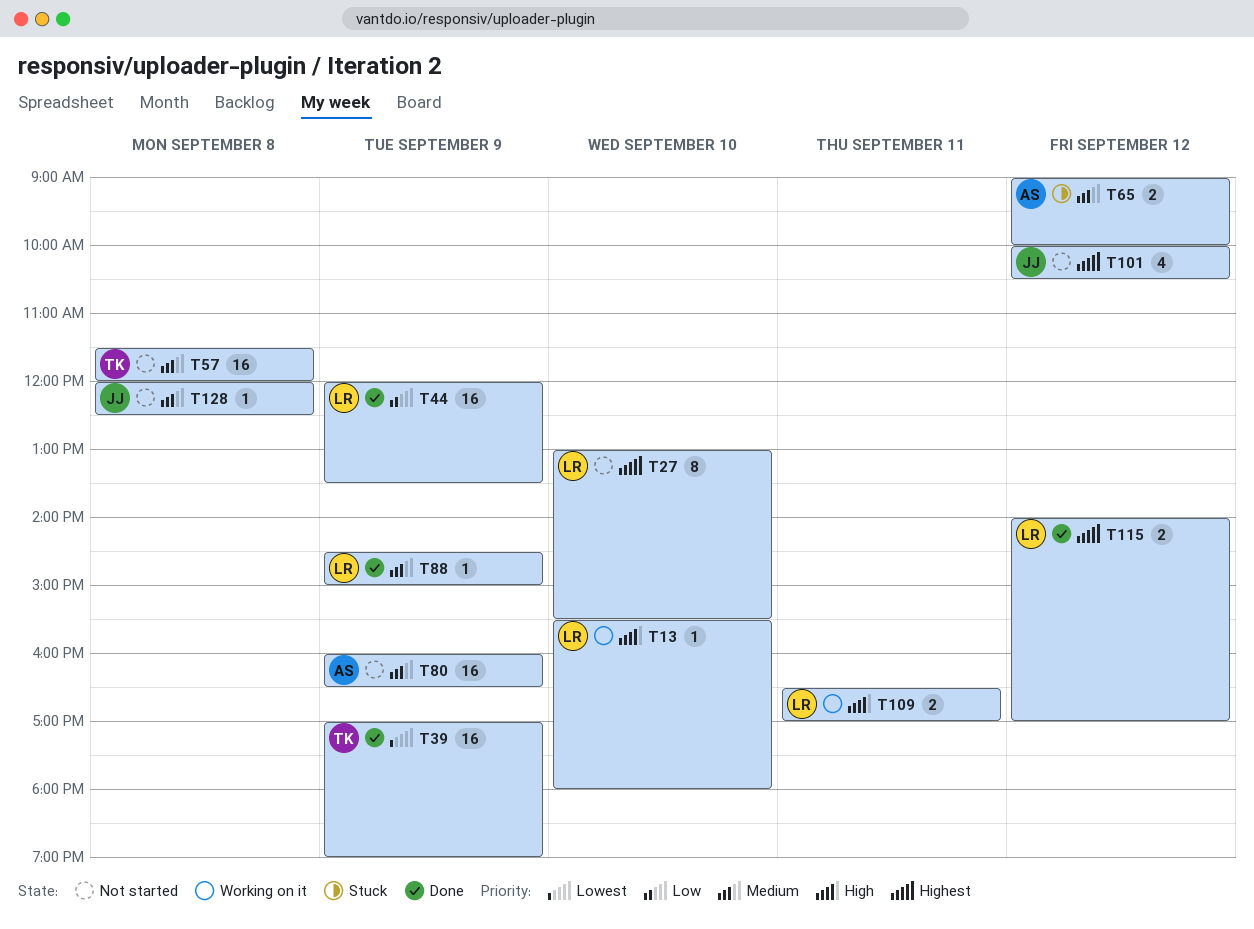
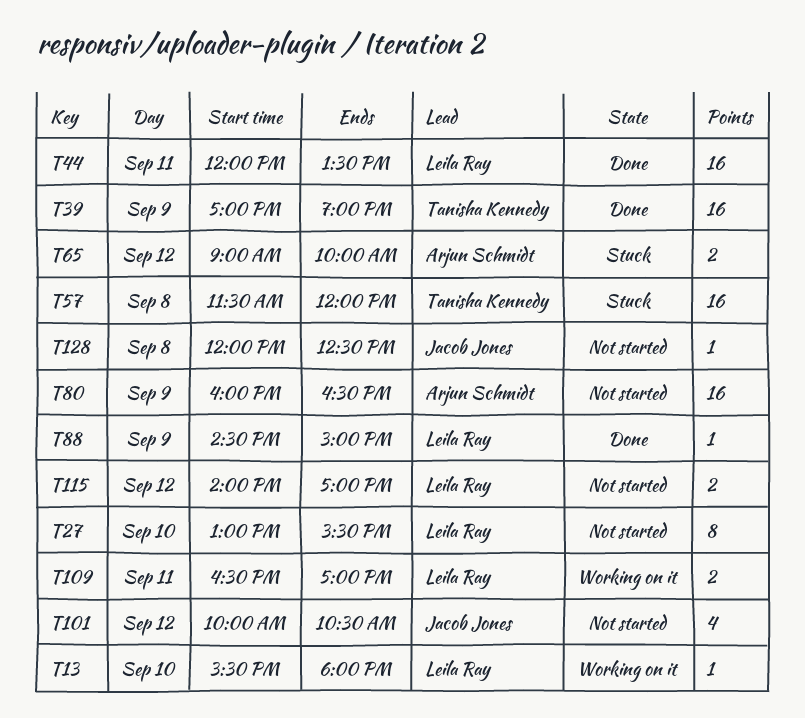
T44, day: Sep 9 -> Sep 11
T57, status: Not started -> Stuck
T115, status: Done -> Not started

